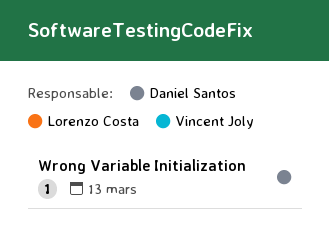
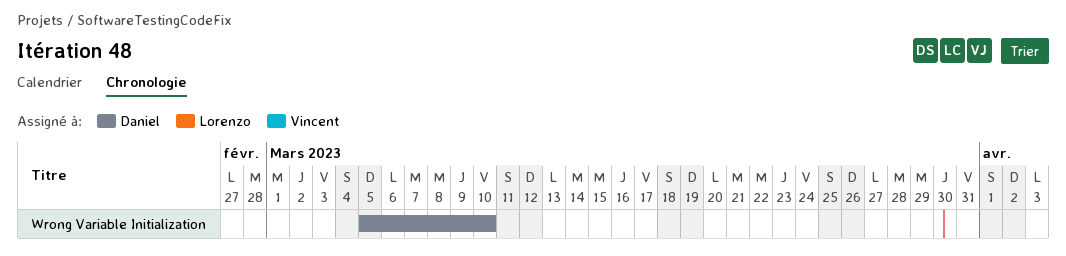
Wrong Variable Initialization, due: Mar 13 -> Mar 10

